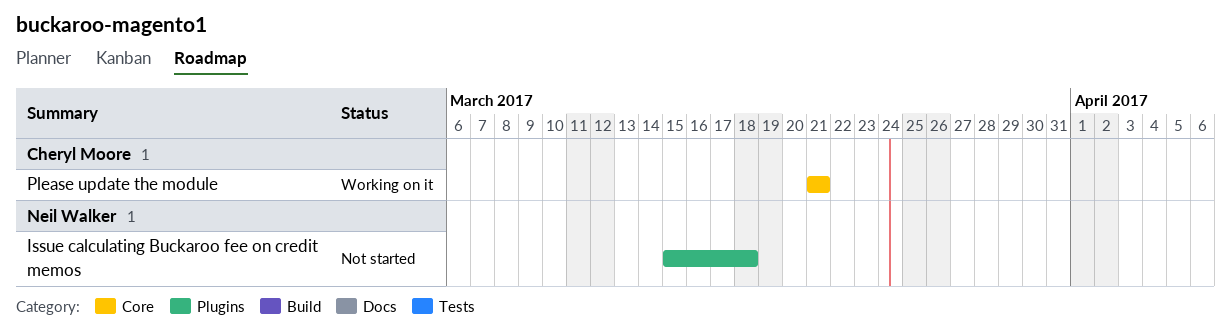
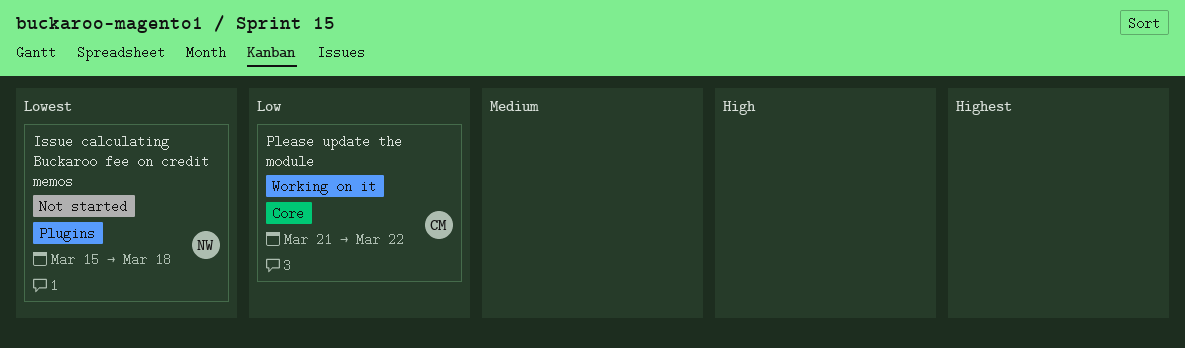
Please update the module, due: Mar 21 -> Mar 22

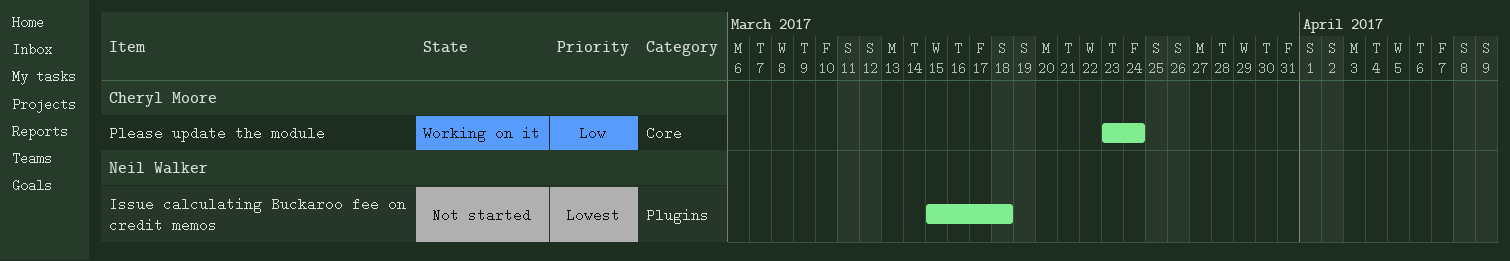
Please update the module, start: Mar 21 -> Mar 23
Please update the module, due: Mar 22 -> Mar 24

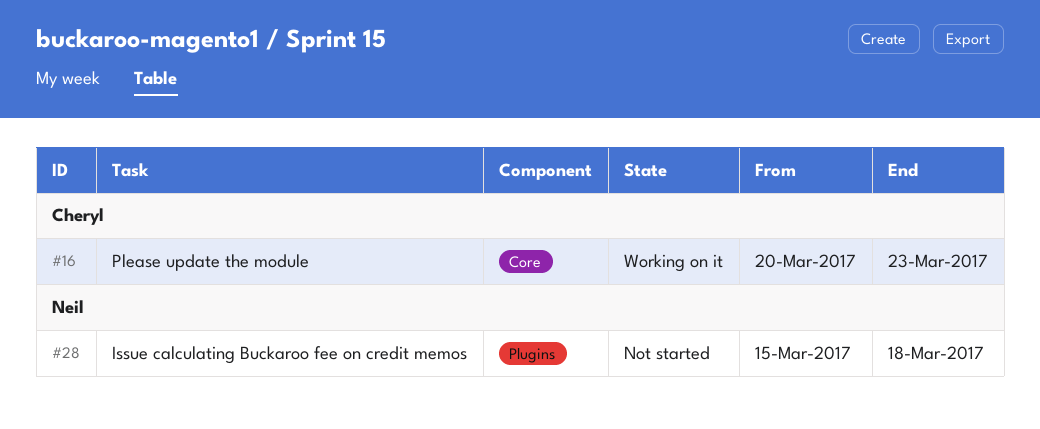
Please update the module, start: Mar 23 -> Mar 20
Please update the module, due: Mar 24 -> Mar 23

